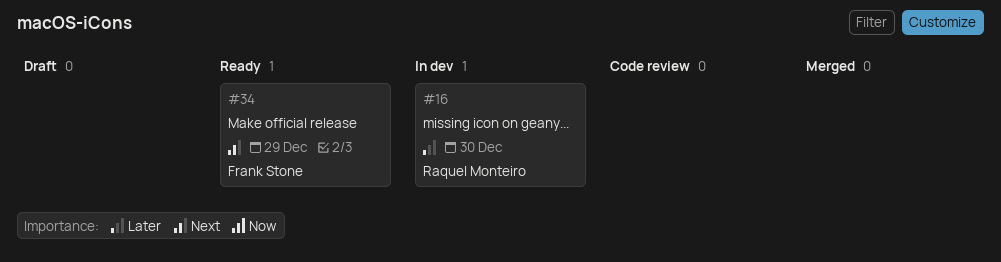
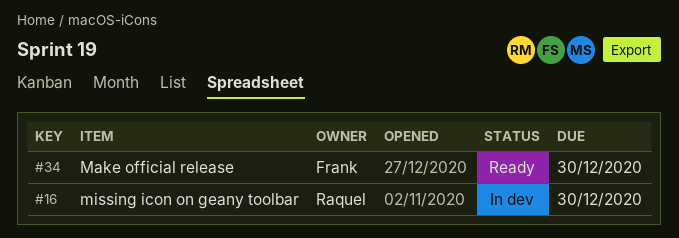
#34, due: Dec 29 -> Dec 30

